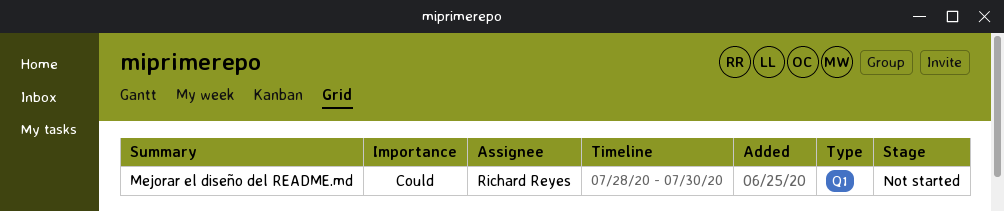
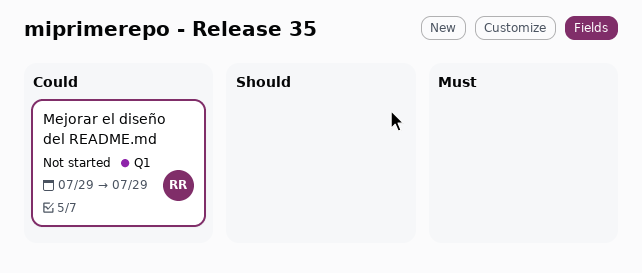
Mejorar el diseño del README.md, start: Jul 28 -> Jul 29
Mejorar el diseño del README.md, due: Jul 30 -> Jul 29

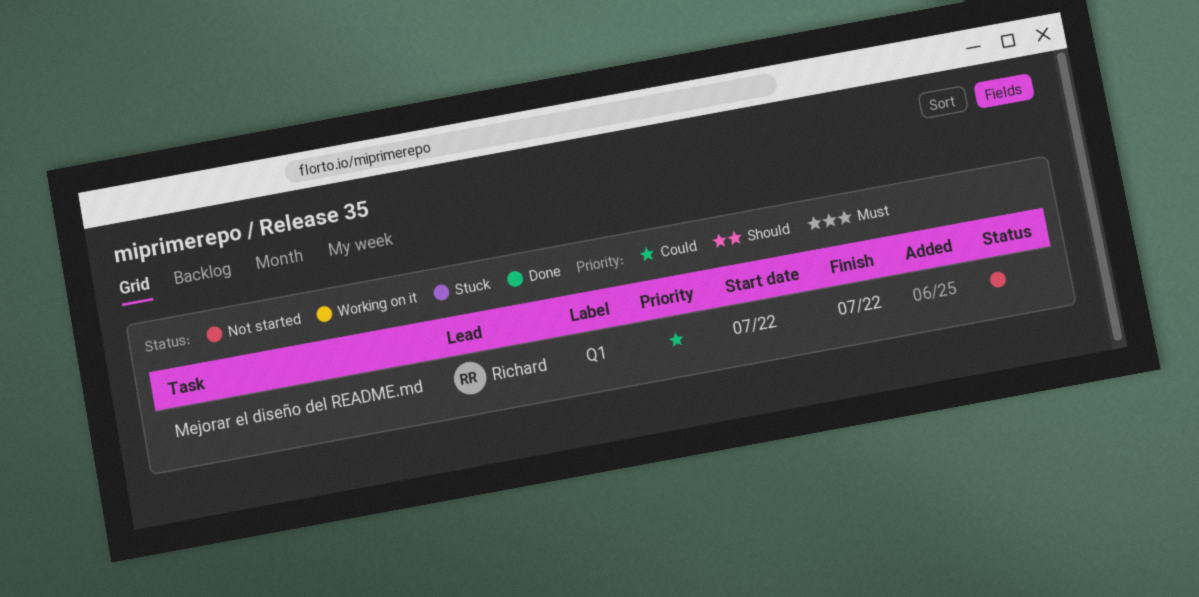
Mejorar el diseño del README.md, start: Jul 29 -> Jul 22
Mejorar el diseño del README.md, due: Jul 29 -> Jul 22

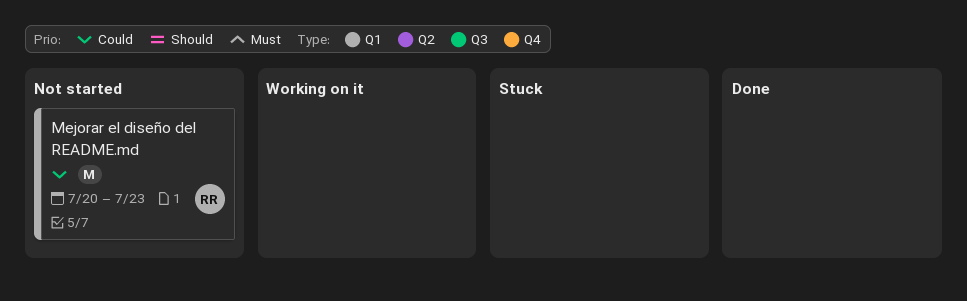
Mejorar el diseño del README.md, start: Jul 22 -> Jul 20
Mejorar el diseño del README.md, due: Jul 22 -> Jul 23

